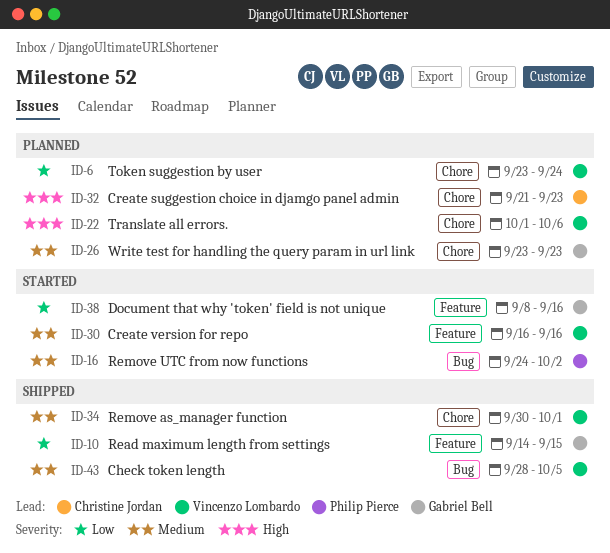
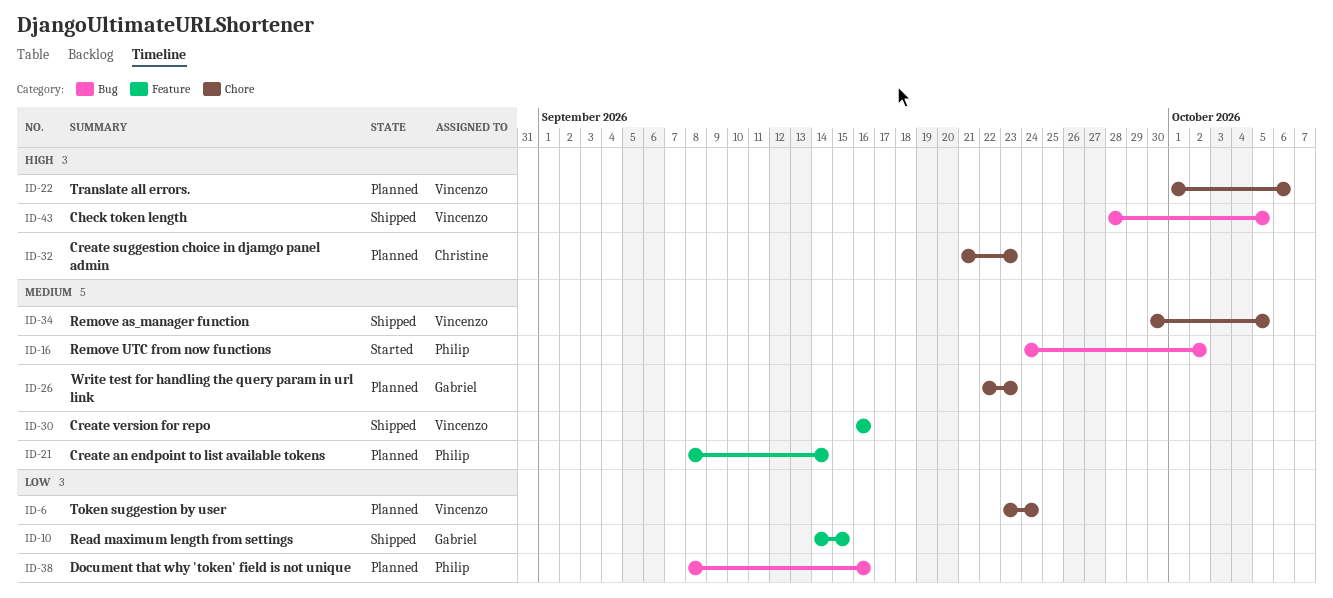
ID-21: none -> present
ID-26, start: Sep 23 -> Sep 22
ID-30, status: Started -> Shipped
ID-34, due: Oct 1 -> Oct 5
ID-38, status: Started -> Planned
ID-38, owner: Gabriel Bell -> Philip Pierce
ID-38, label: Feature -> Bug
ID-43, priority: Medium -> High

